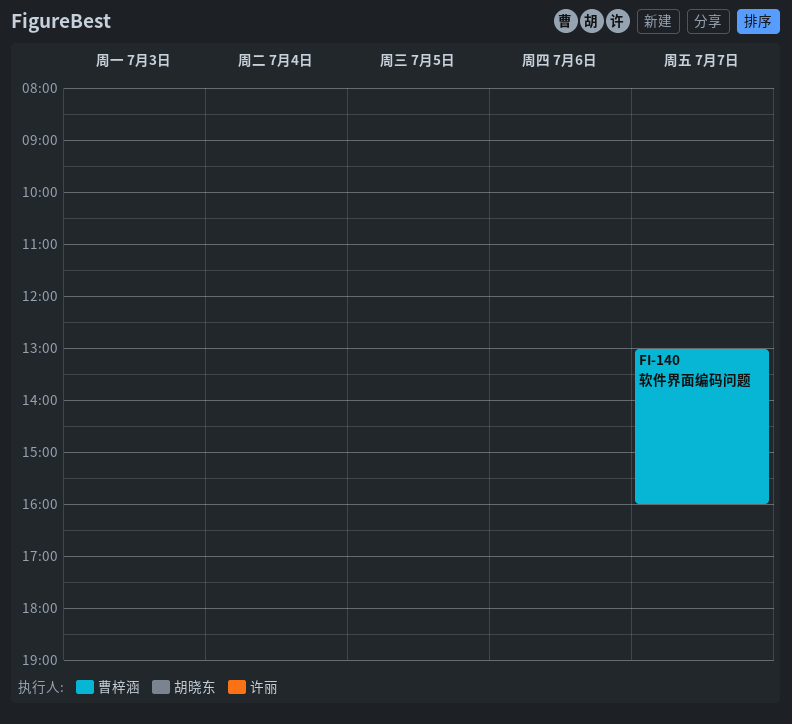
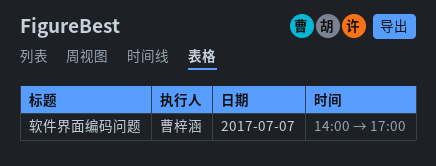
软件界面编码问题, begins: 13:00 -> 14:00
软件界面编码问题, ends: 16:00 -> 17:00

